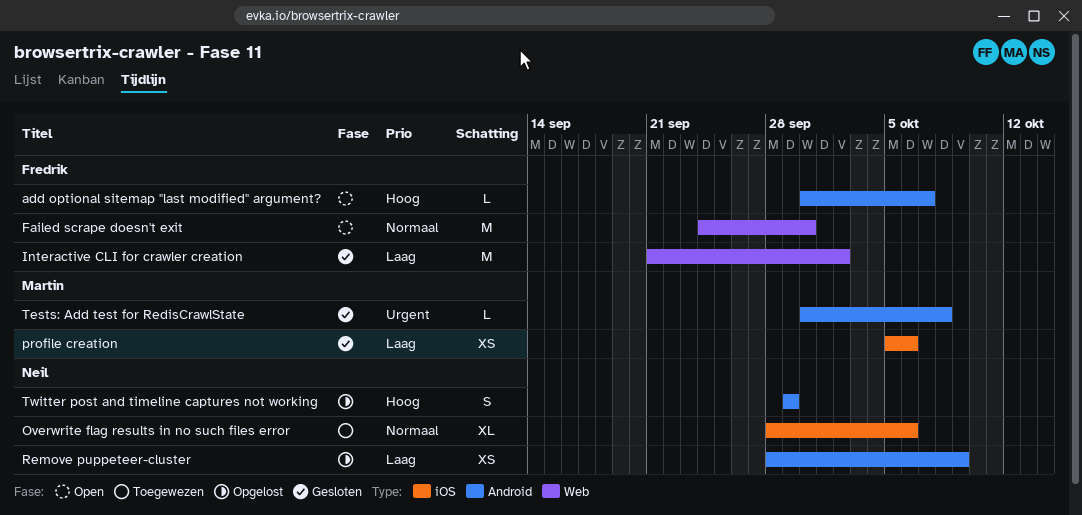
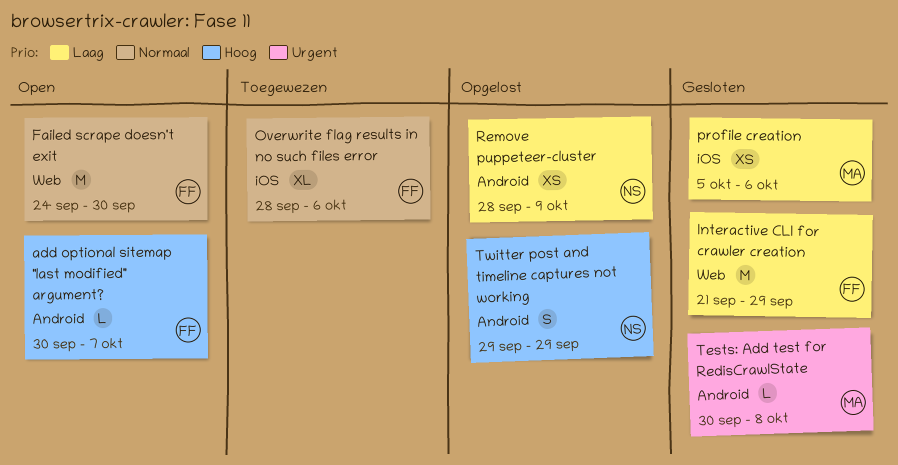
Interactive CLI for crawler creation, due: Oct 2 -> Sep 29
Overwrite flag results in no such files error, owner: Neil -> Fredrik

